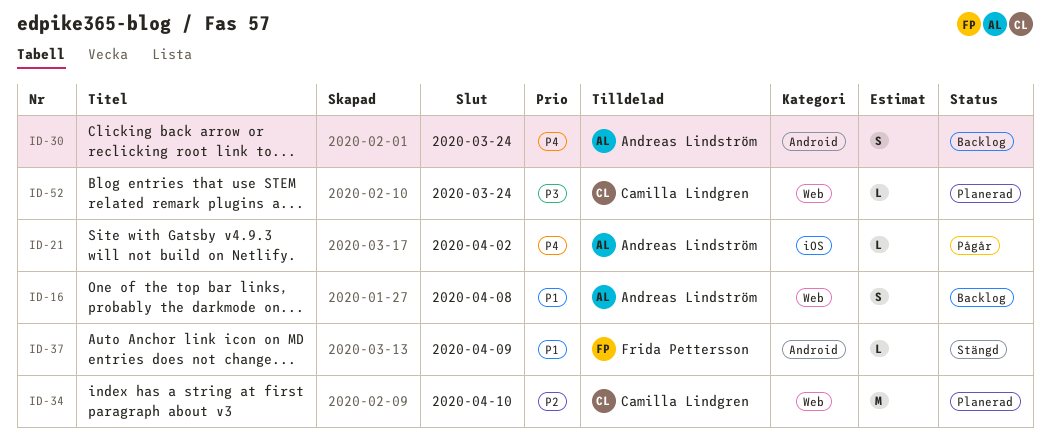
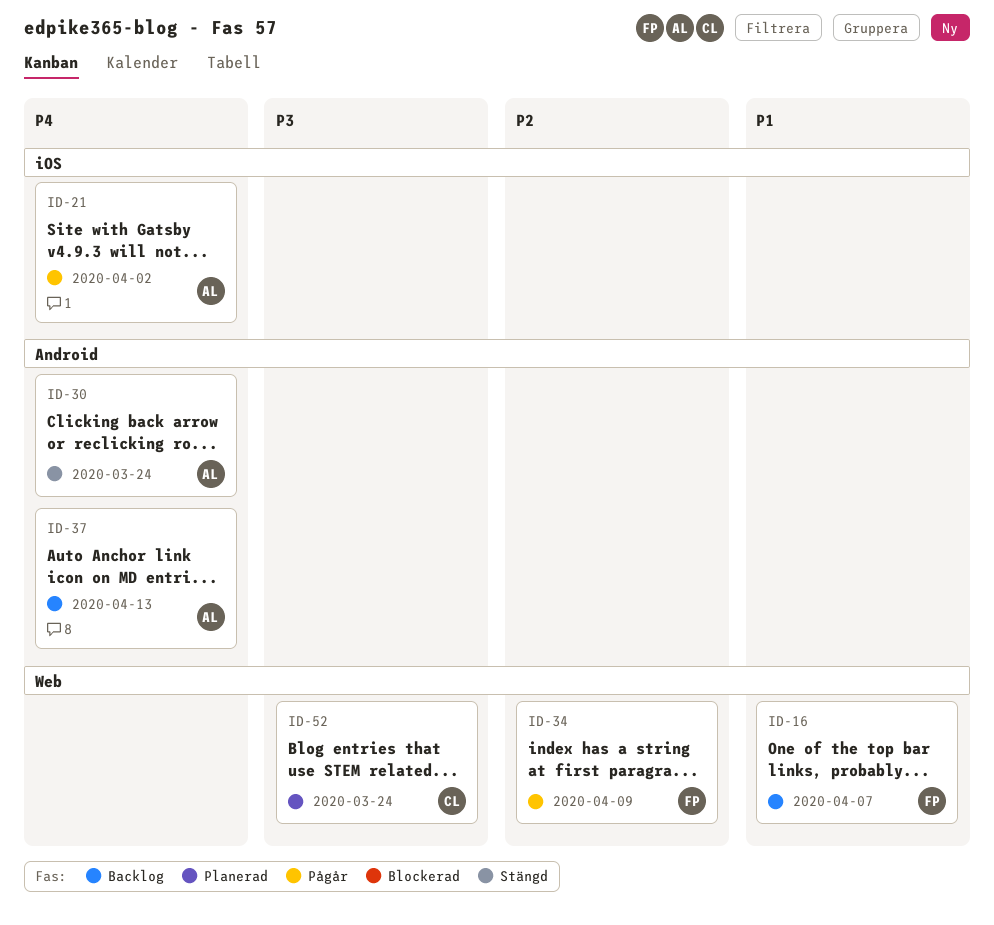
ID-16, owner: Andreas Lindström -> Frida Pettersson
ID-16, due: Apr 8 -> Apr 7
ID-30, status: Backlog -> Stängd
ID-34, status: Planerad -> Pågår
ID-34, owner: Camilla Lindgren -> Frida Pettersson
ID-34, due: Apr 10 -> Apr 9
ID-37, status: Stängd -> Backlog
ID-37, owner: Frida Pettersson -> Andreas Lindström
ID-37, priority: P1 -> P4
ID-37, due: Apr 9 -> Apr 13

